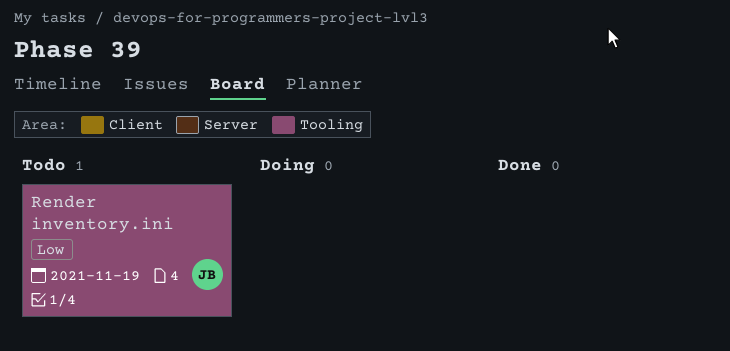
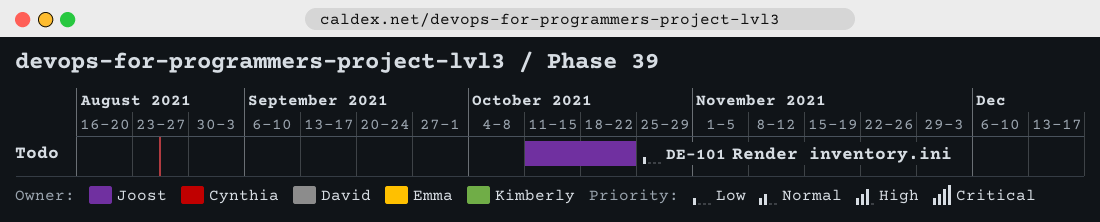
Render inventory.ini, due: Nov 19 -> Oct 22

